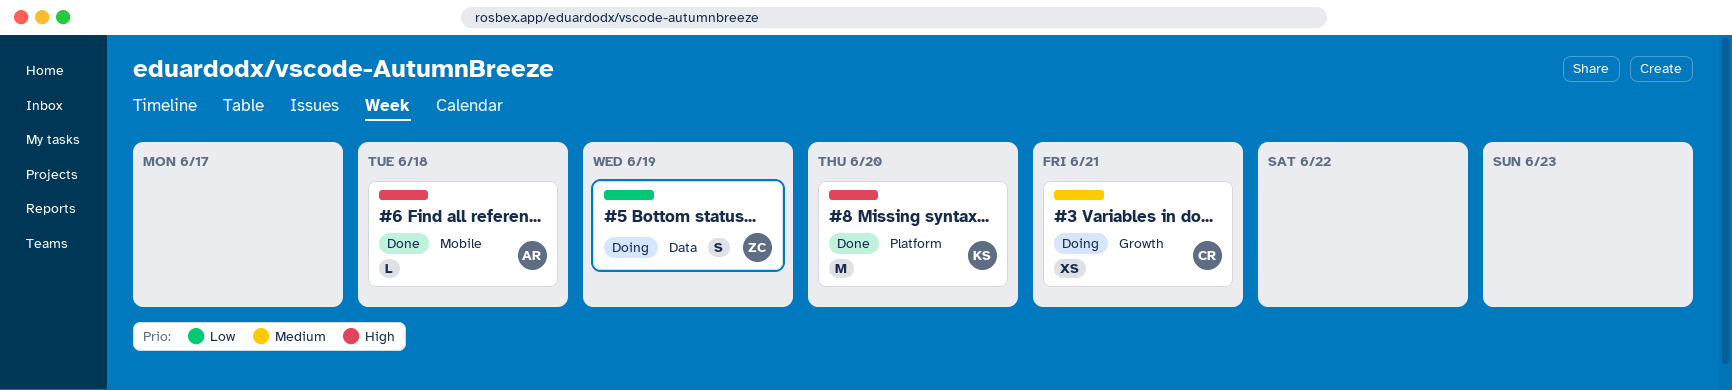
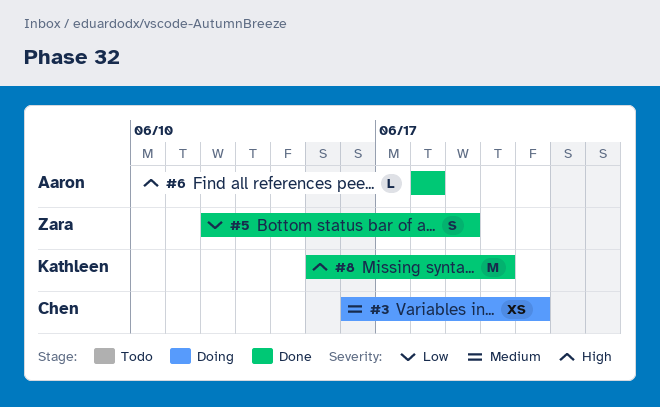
#5, status: Doing -> Done

